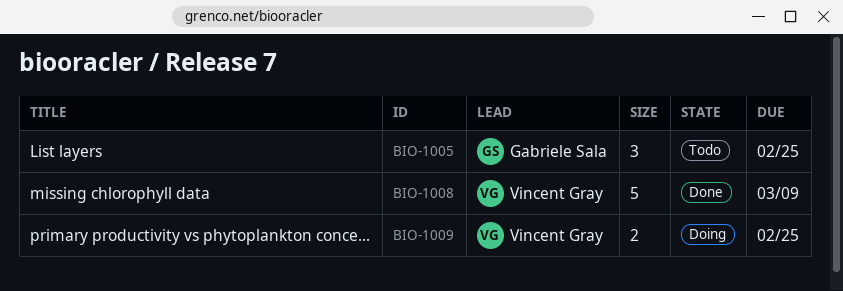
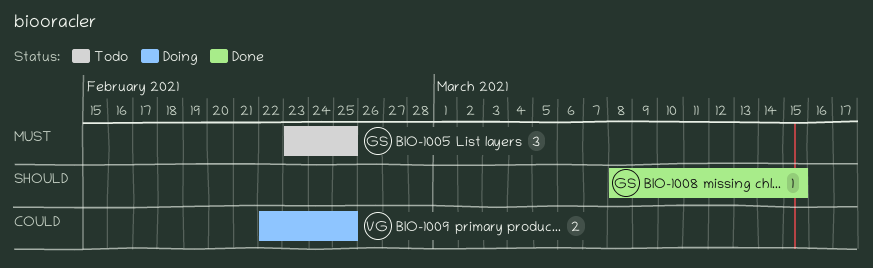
BIO-1008, owner: Vincent Gray -> Gabriele Sala
BIO-1008, estimate: 5 -> 1
BIO-1008, due: Mar 9 -> Mar 15

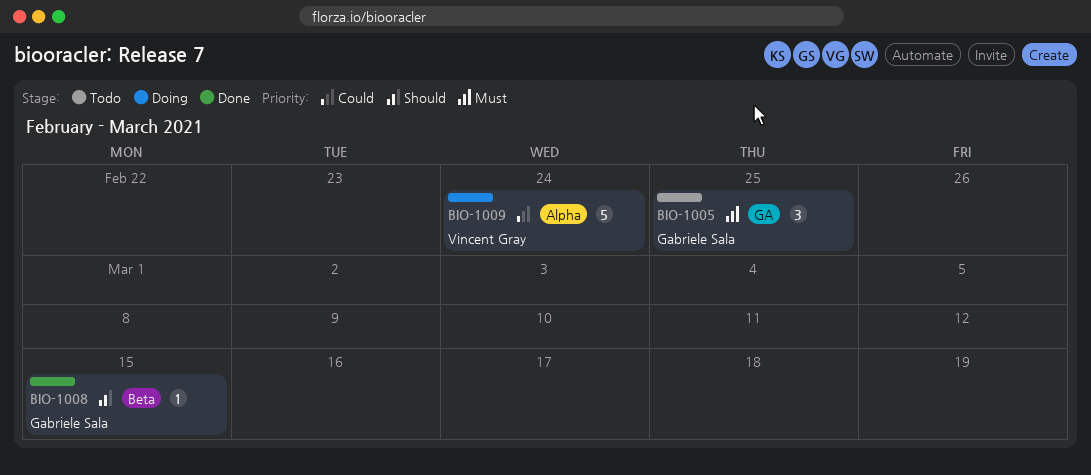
BIO-1009, estimate: 2 -> 5
BIO-1009, due: Feb 25 -> Feb 24

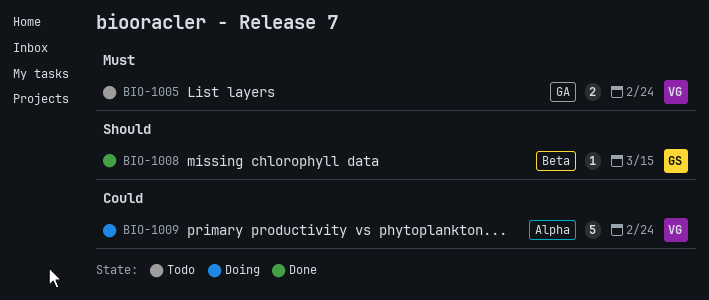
BIO-1005, owner: Gabriele Sala -> Vincent Gray
BIO-1005, estimate: 3 -> 2
BIO-1005, due: Feb 25 -> Feb 24

